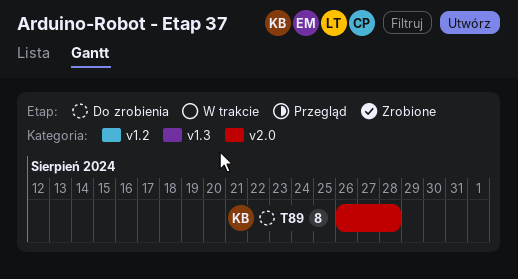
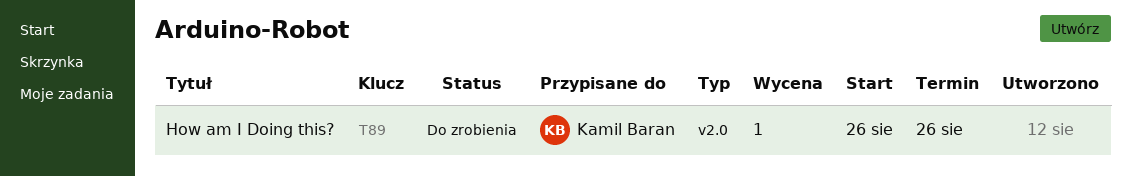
T89, estimate: 8 -> 1
T89, due: Aug 28 -> Aug 26

